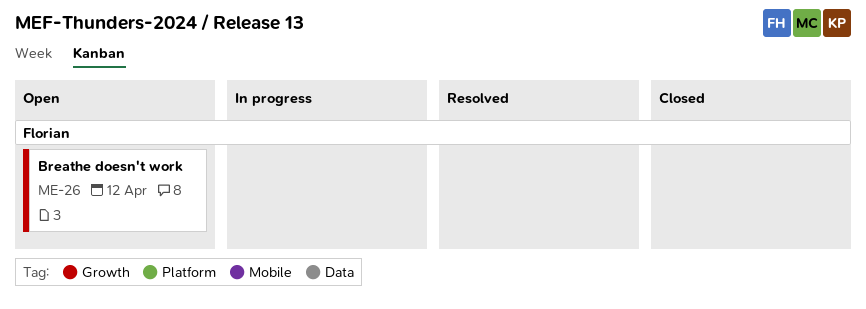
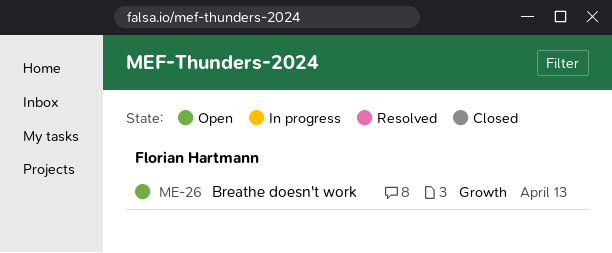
ME-26, due: Apr 12 -> Apr 13

